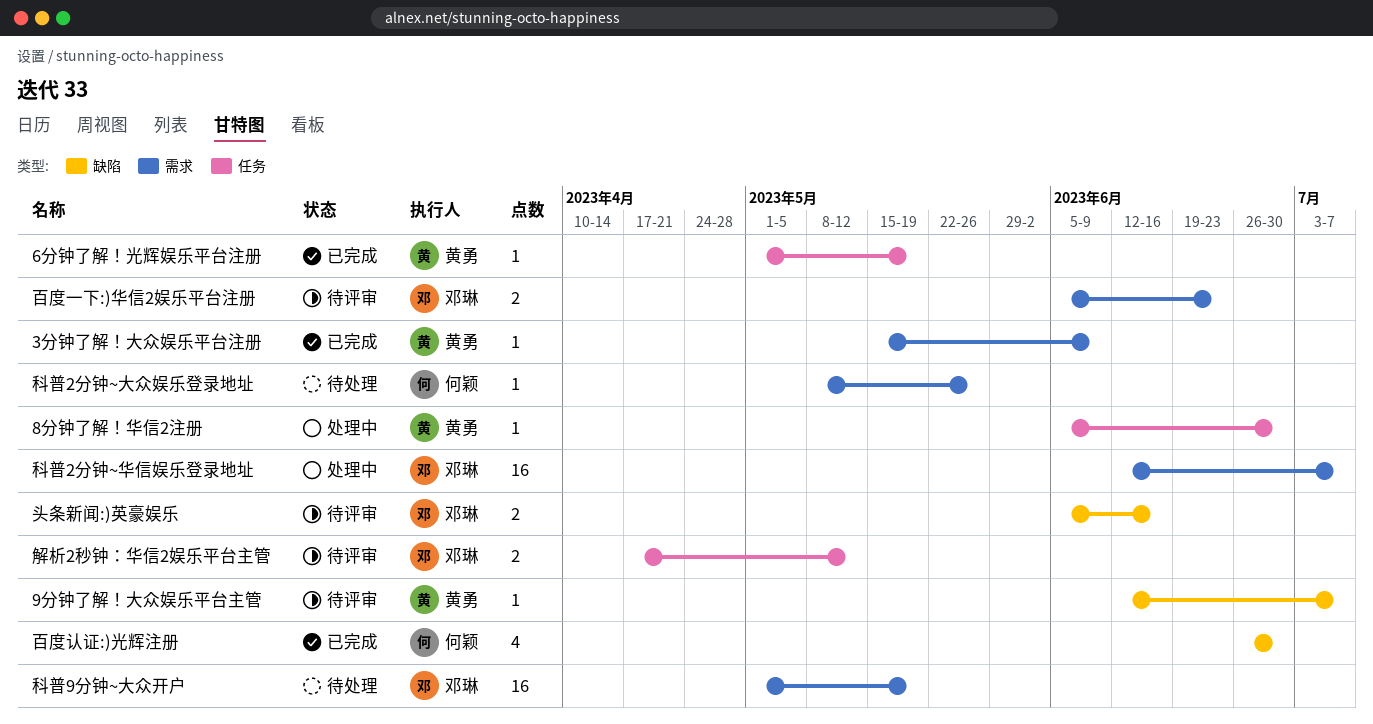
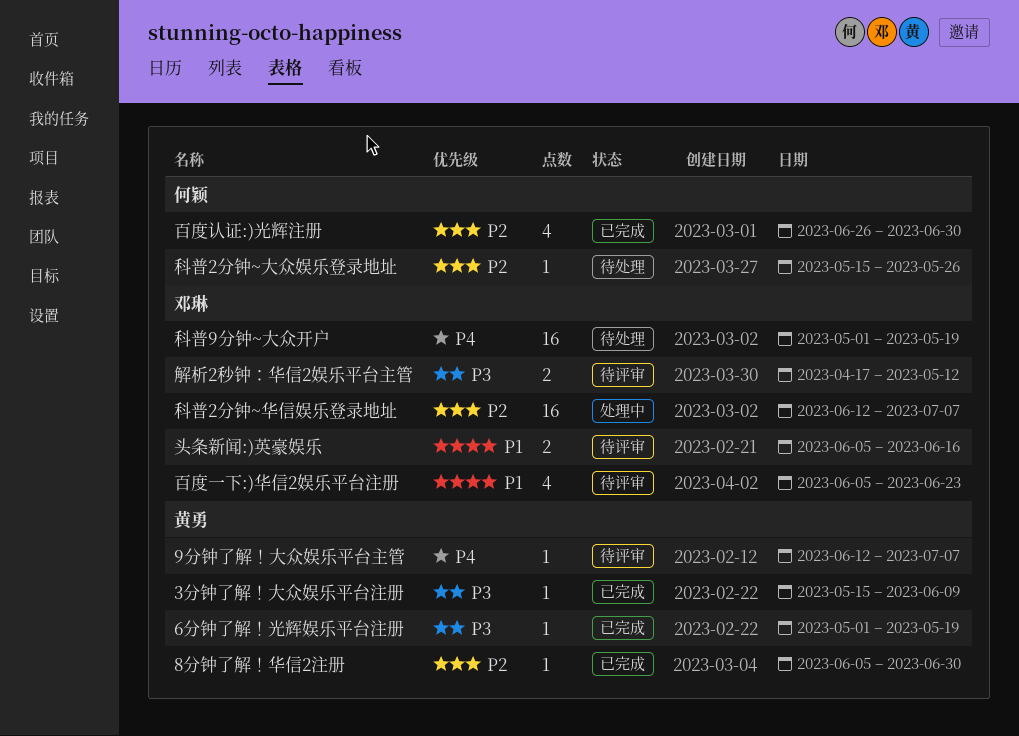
8分钟了解！华信2注册, status: 处理中 -> 已完成
百度一下:)华信2娱乐平台注册, estimate: 2 -> 4
科普2分钟~大众娱乐登录地址, start: May 8 -> May 15

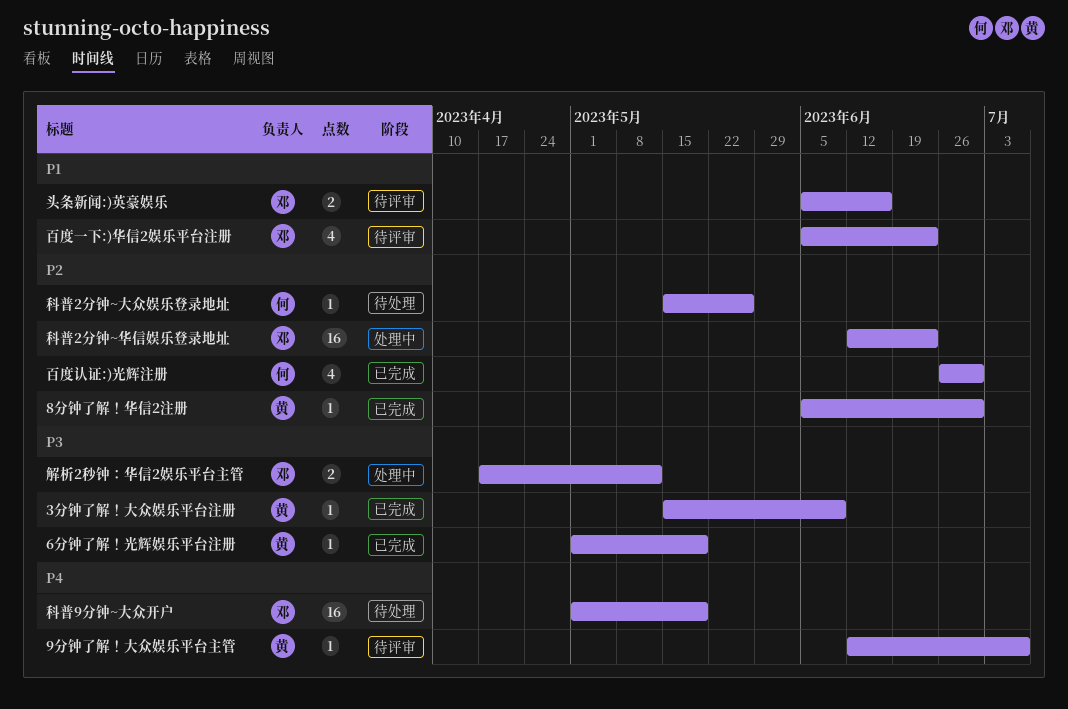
科普2分钟~华信娱乐登录地址, due: Jul 7 -> Jun 23
解析2秒钟：华信2娱乐平台主管, status: 待评审 -> 处理中

